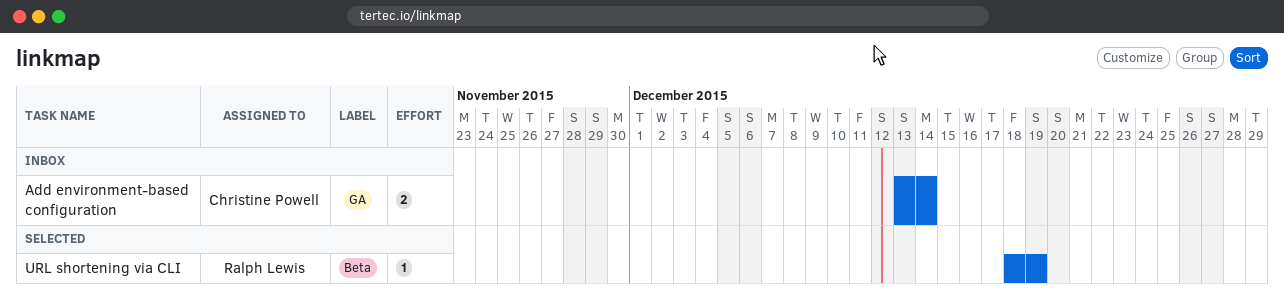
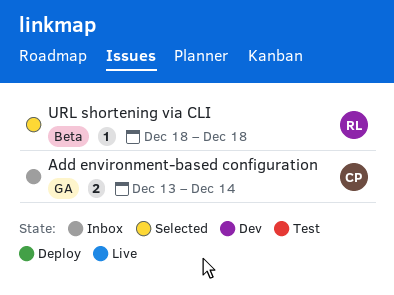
URL shortening via CLI, due: Dec 19 -> Dec 18

